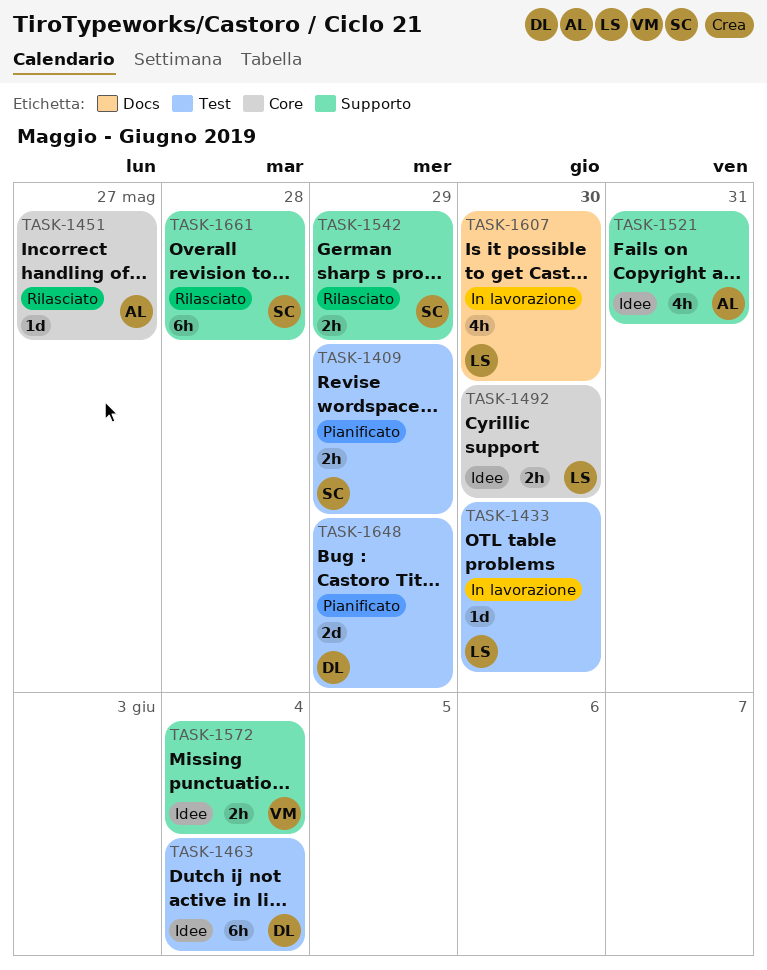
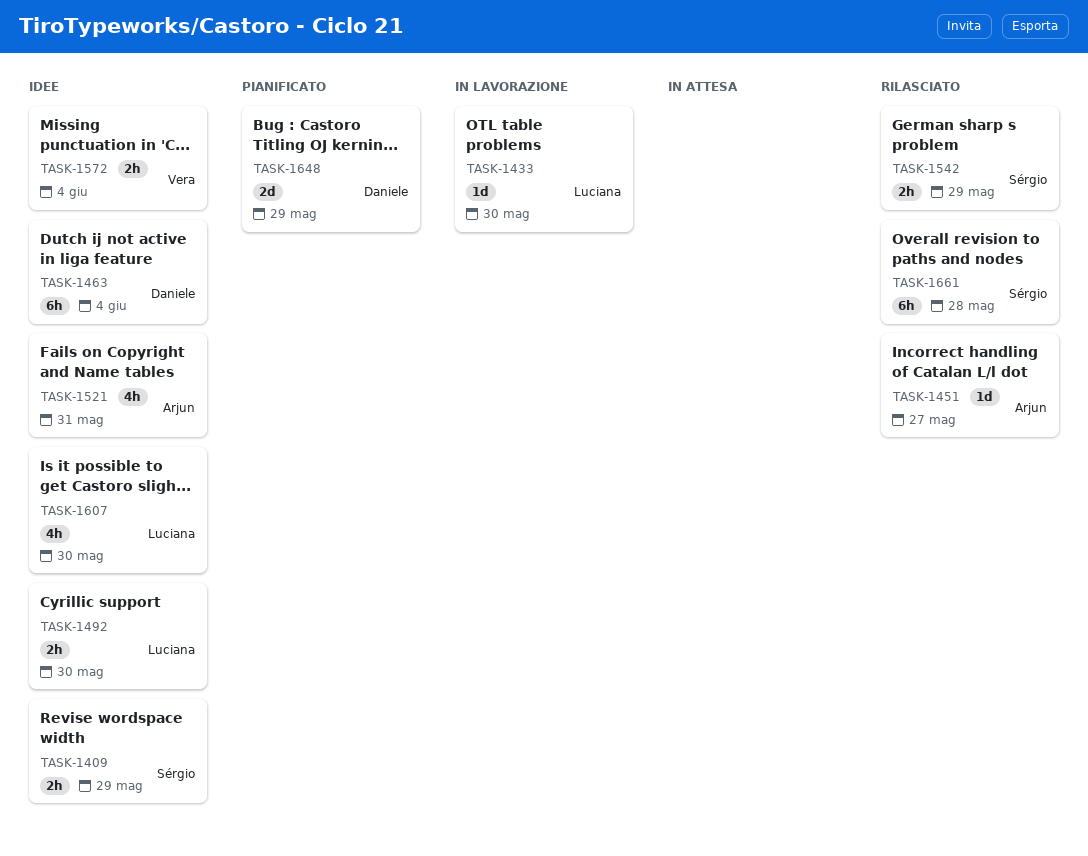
TASK-1409, status: Pianificato -> Idee
TASK-1607, status: In lavorazione -> Idee

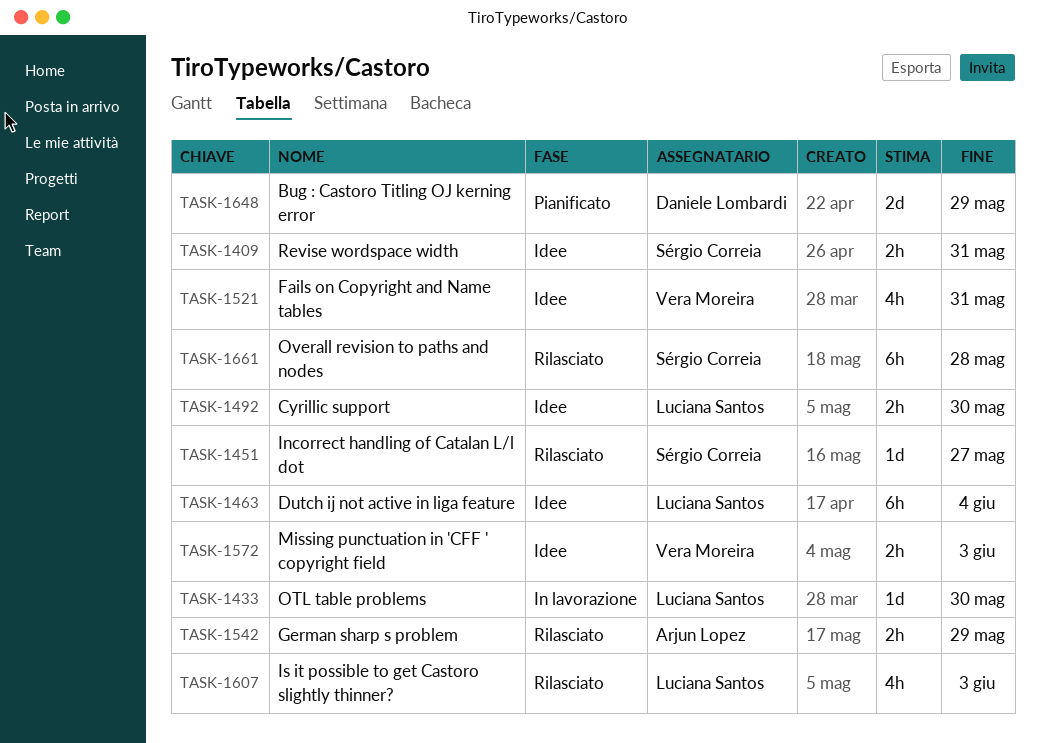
TASK-1409, due: May 29 -> May 31
TASK-1451, owner: Arjun Lopez -> Sérgio Correia
TASK-1463, owner: Daniele Lombardi -> Luciana Santos
TASK-1521, owner: Arjun Lopez -> Vera Moreira
TASK-1542, owner: Sérgio Correia -> Arjun Lopez
TASK-1572, due: Jun 4 -> Jun 3
TASK-1607, status: Idee -> Rilasciato
TASK-1607, due: May 30 -> Jun 3

